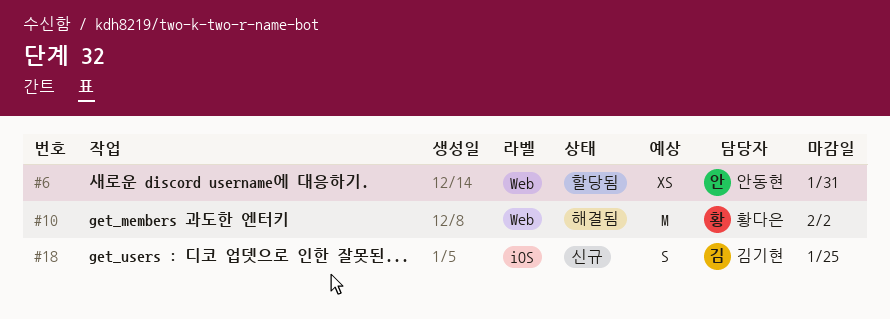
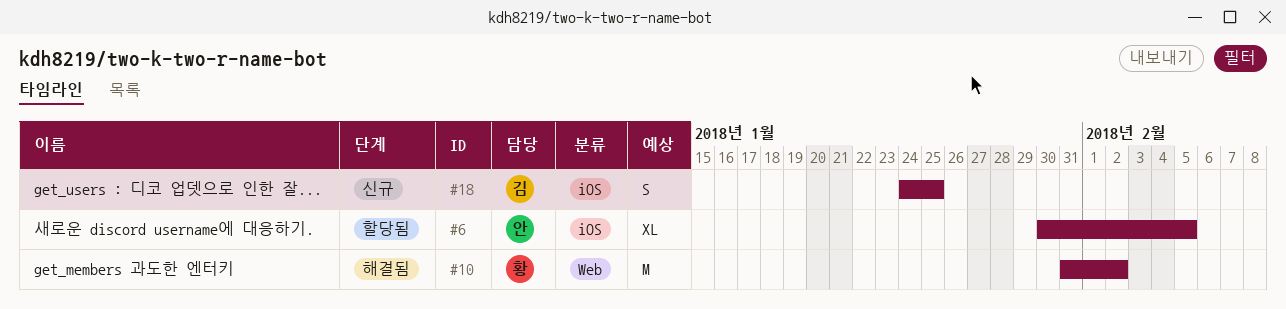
#6, label: Web -> iOS
#6, estimate: XS -> XL
#6, due: Jan 31 -> Feb 5

